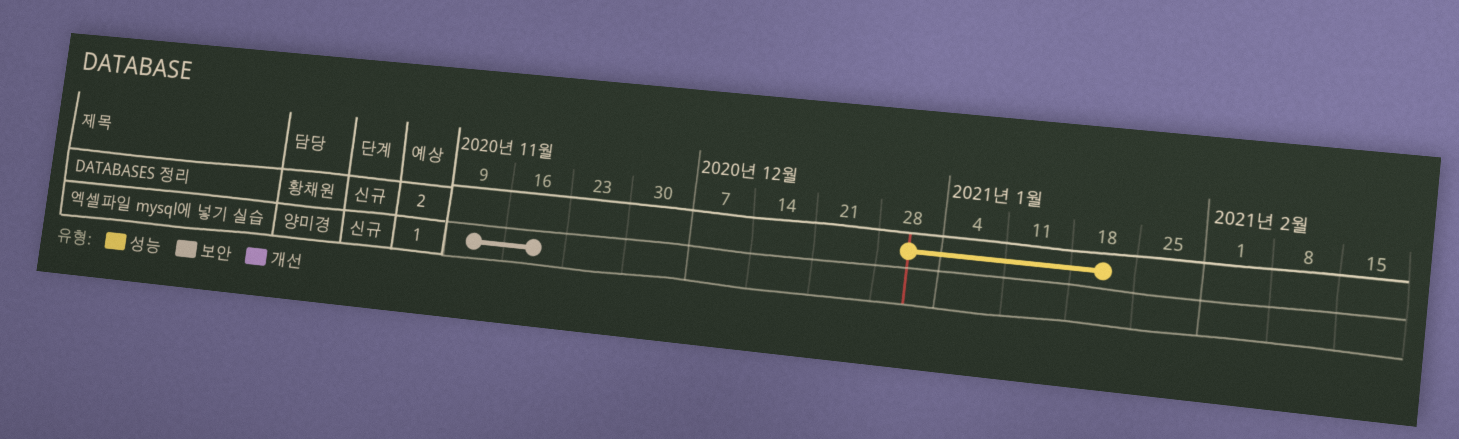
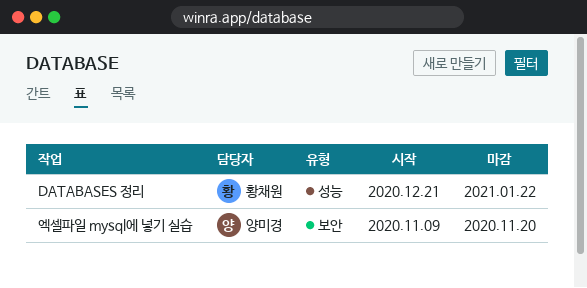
DATABASES 정리, start: Dec 28 -> Dec 21

